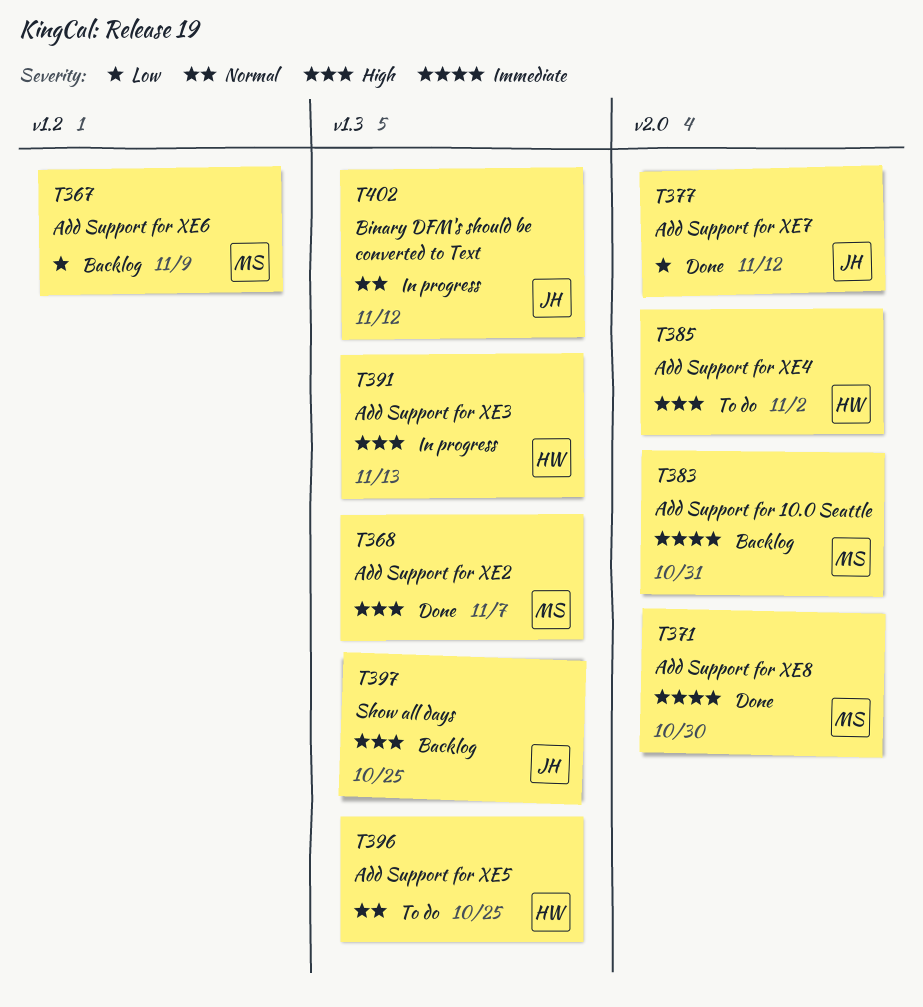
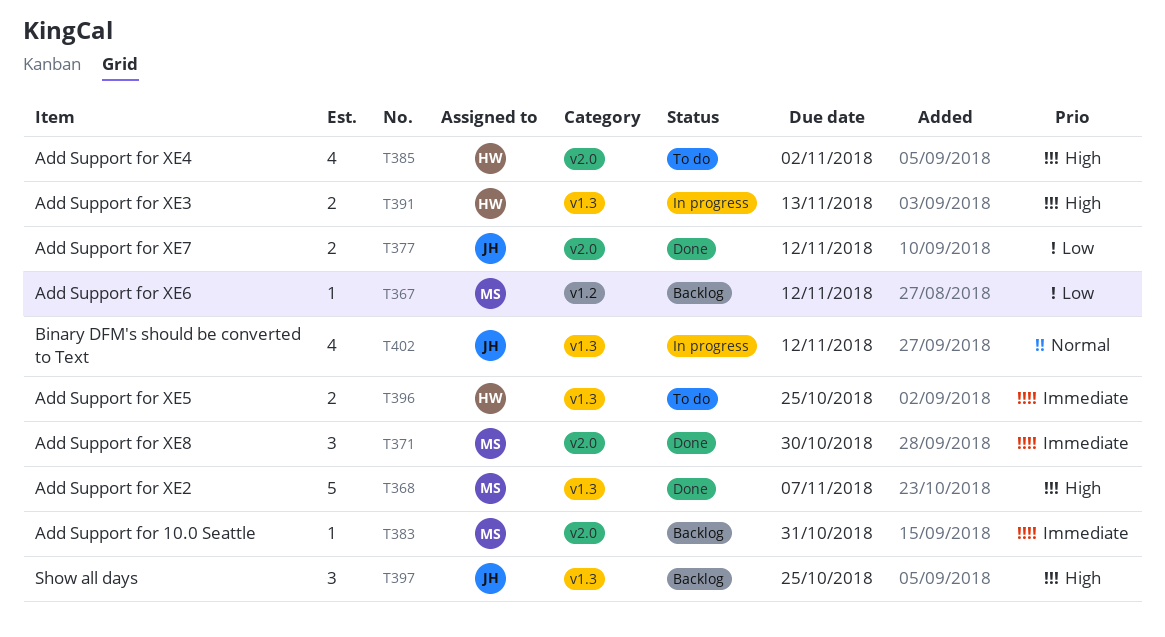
T367, due: Nov 9 -> Nov 12
T396, priority: Normal -> Immediate

